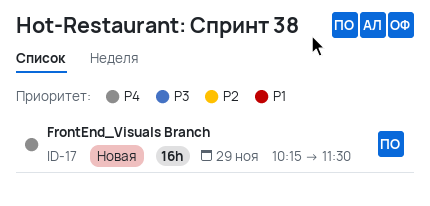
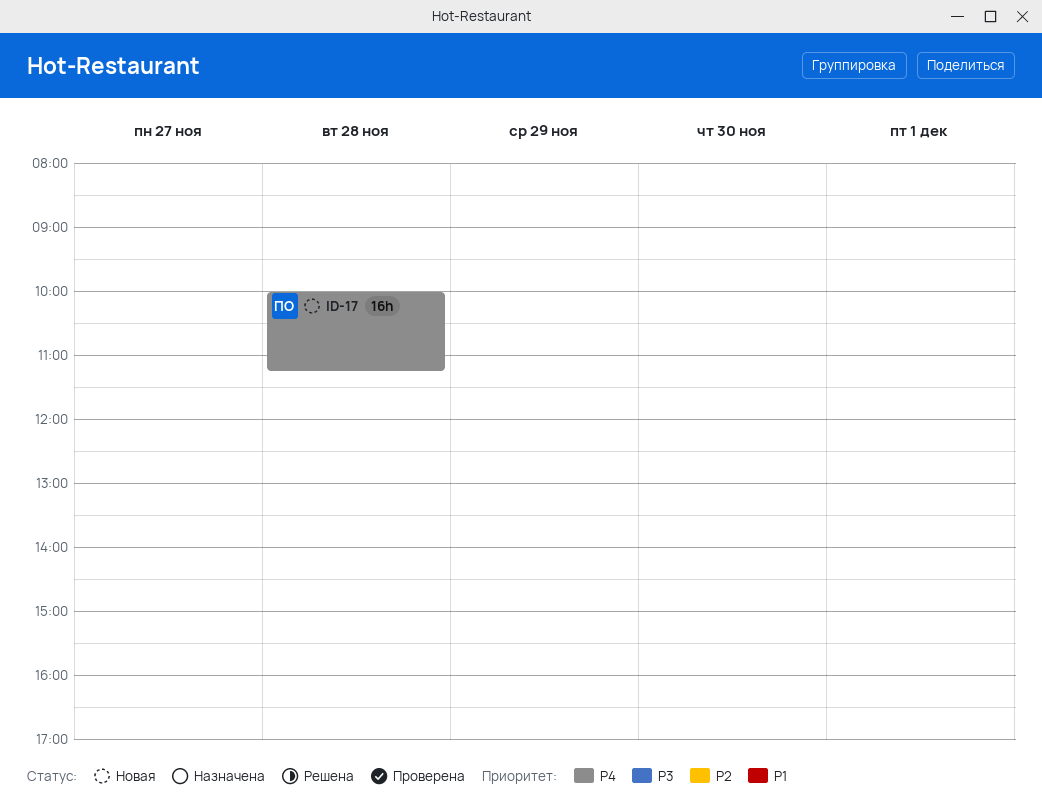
ID-17, day: Nov 29 -> Nov 28
ID-17, begins: 10:15 -> 10:00
ID-17, ends: 11:30 -> 11:15

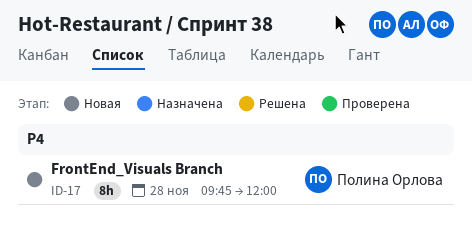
ID-17, estimate: 16h -> 8h
ID-17, begins: 10:00 -> 09:45
ID-17, ends: 11:15 -> 12:00

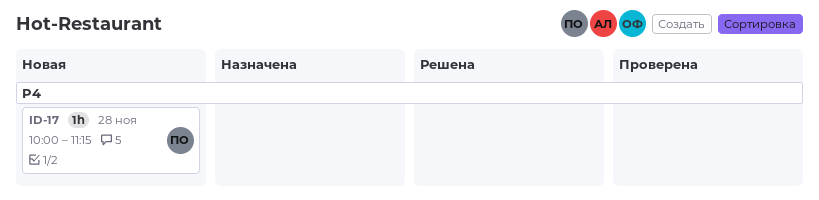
ID-17, estimate: 8h -> 1h
ID-17, begins: 09:45 -> 10:00
ID-17, ends: 12:00 -> 11:15

